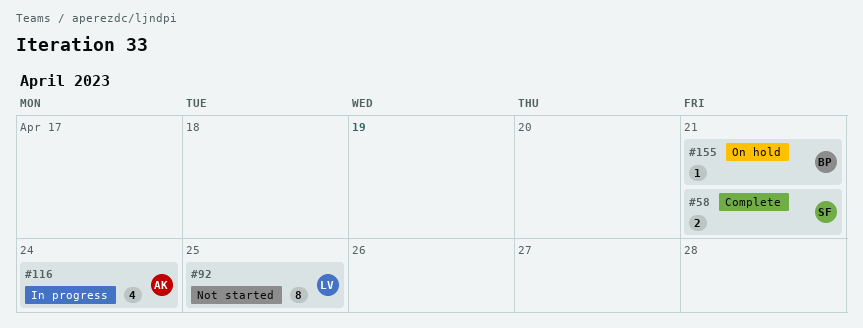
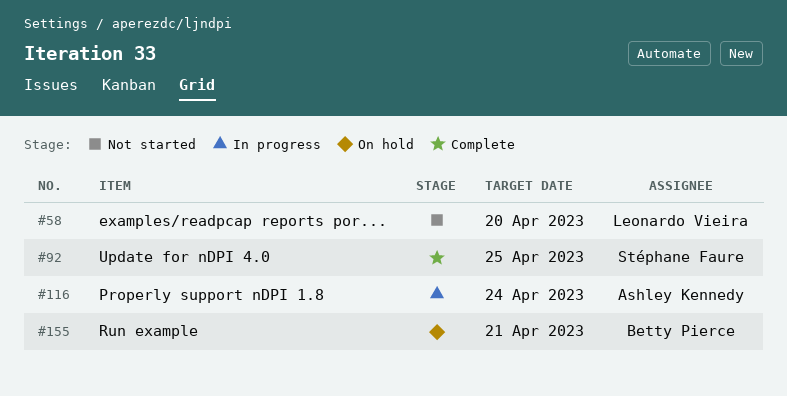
#58, status: Complete -> Not started
#58, owner: Stéphane Faure -> Leonardo Vieira
#58, due: Apr 21 -> Apr 20
#92, status: Not started -> Complete
#92, owner: Leonardo Vieira -> Stéphane Faure

